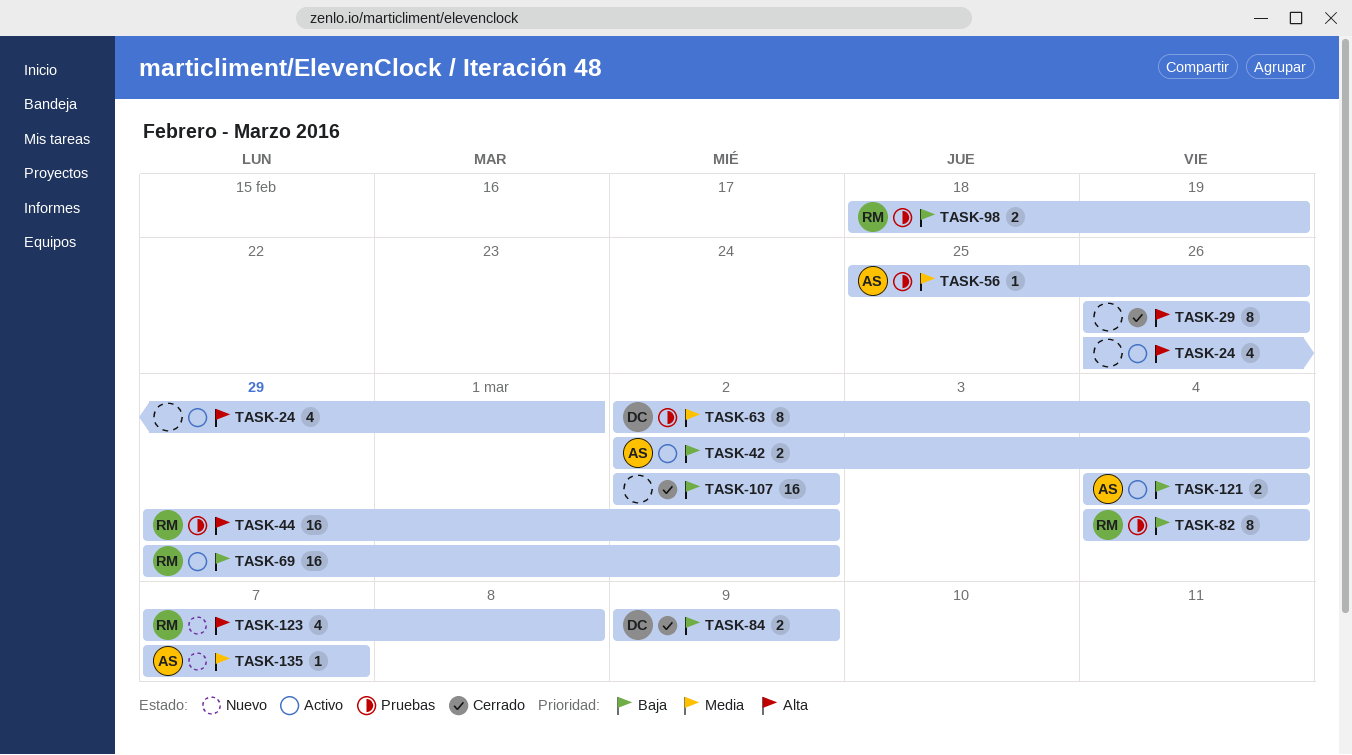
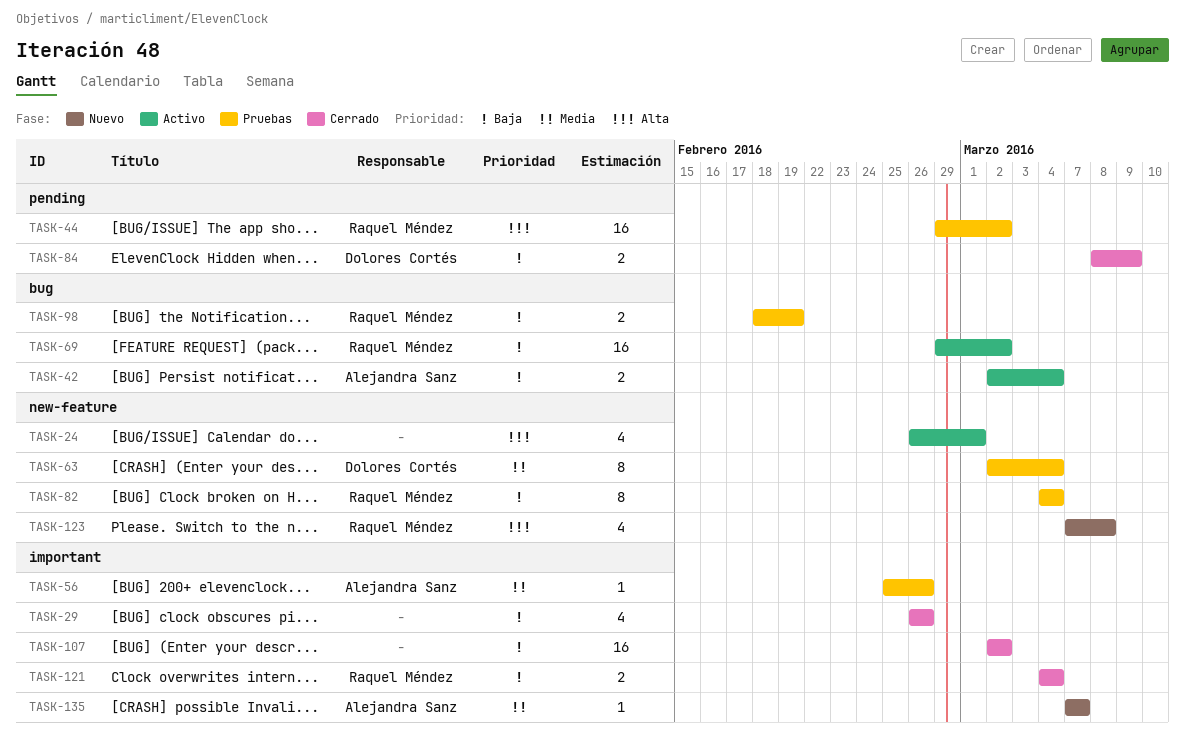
TASK-29, priority: Alta -> Baja
TASK-29, estimate: 8 -> 4
TASK-84, start: Mar 9 -> Mar 8
TASK-121, status: Activo -> Cerrado
TASK-121, owner: Alejandra Sanz -> Raquel Méndez

